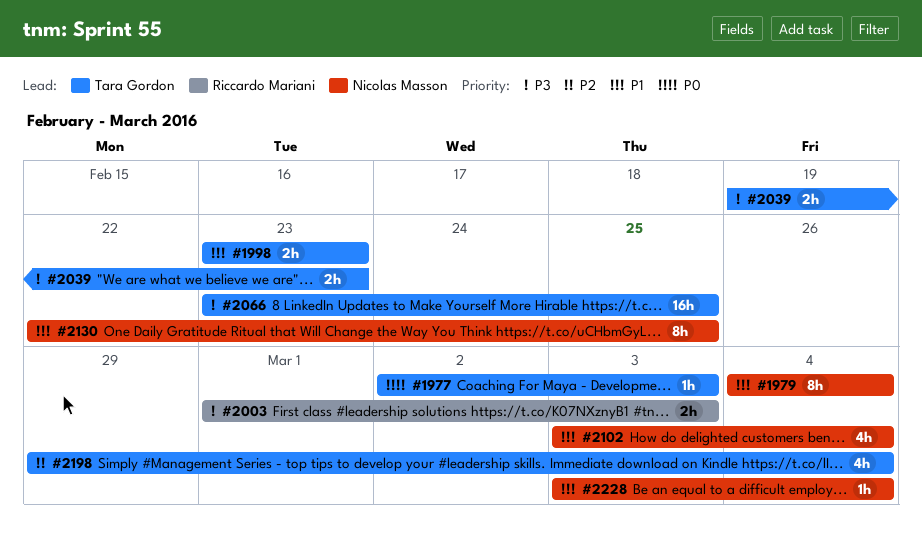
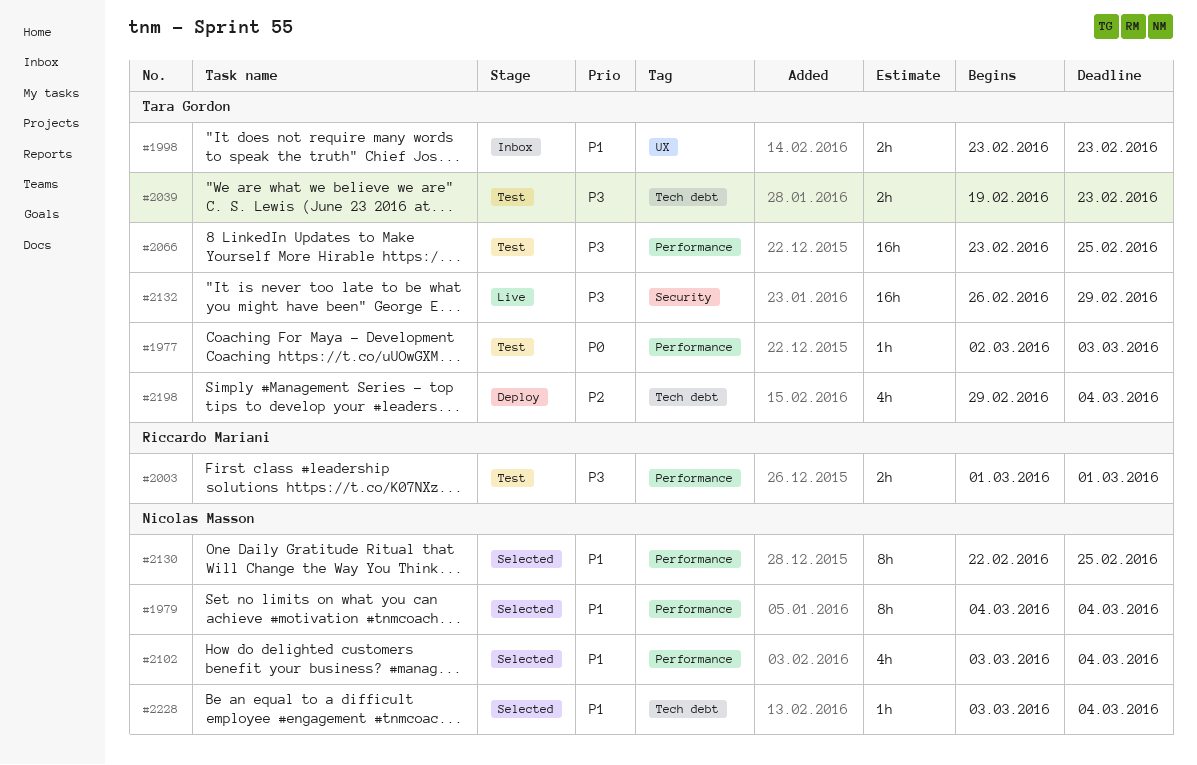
#2003, due: Mar 3 -> Mar 1
#2132: none -> present

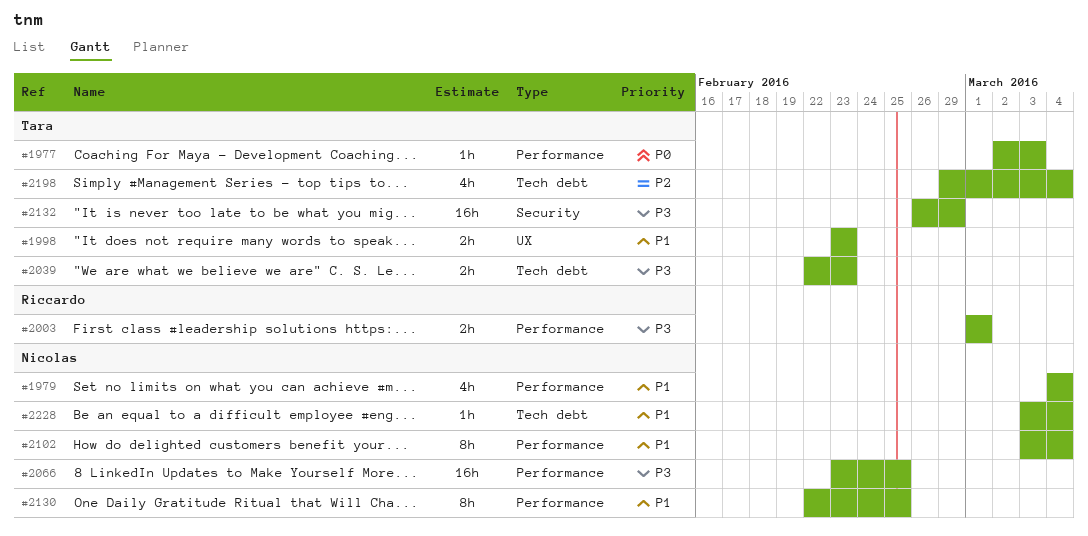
#1979, estimate: 8h -> 4h
#2039, start: Feb 19 -> Feb 22
#2066, owner: Tara Gordon -> Nicolas Masson
#2102, estimate: 4h -> 8h

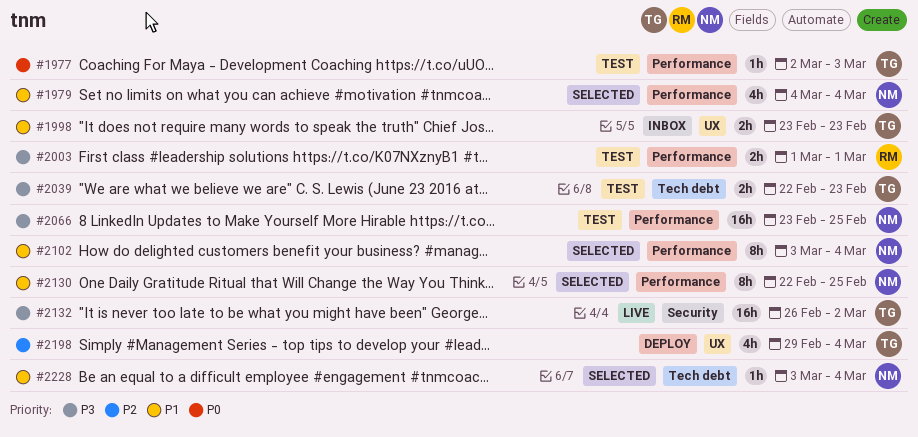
#2132, due: Feb 29 -> Mar 2
#2198, label: Tech debt -> UX

